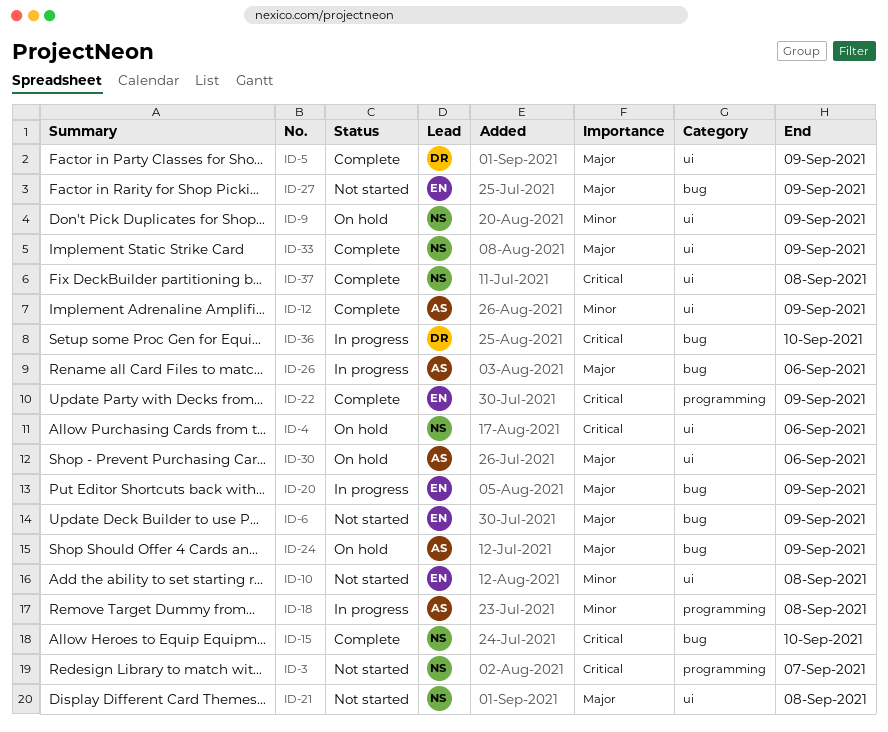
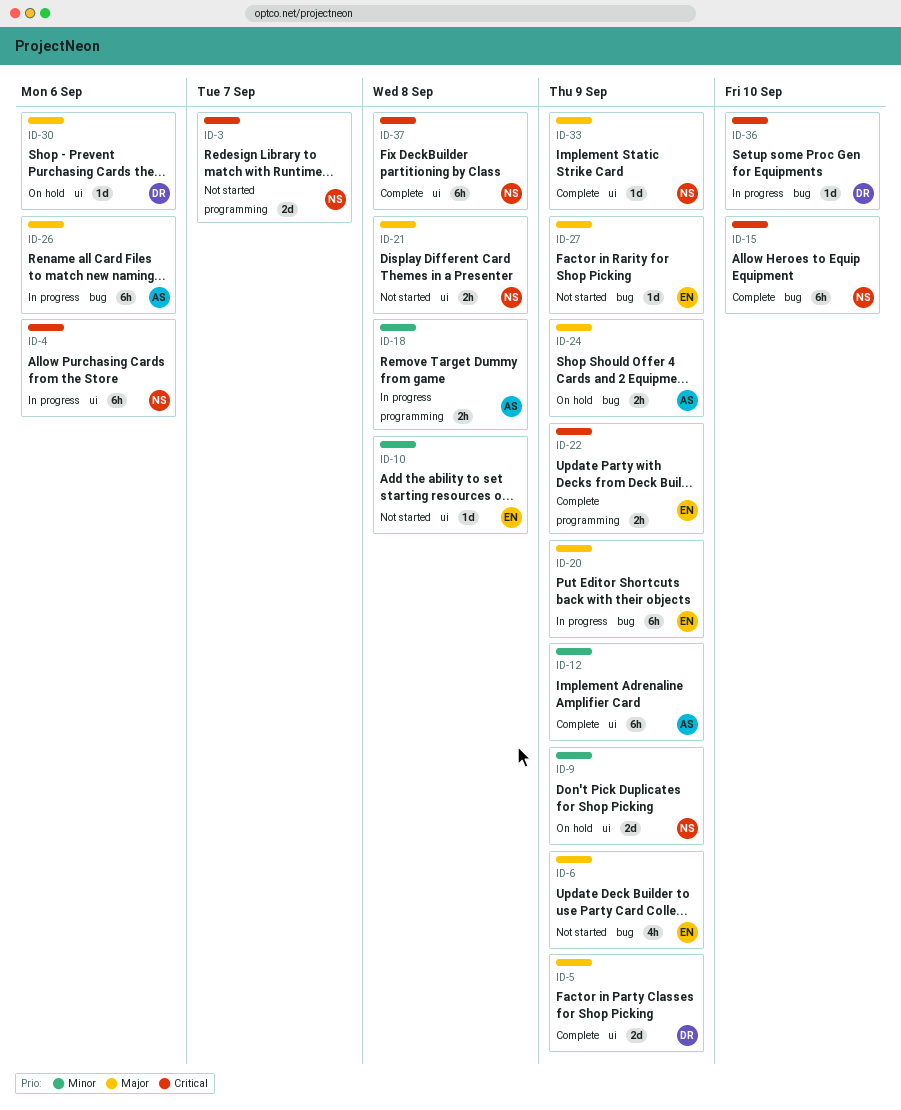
ID-4, status: On hold -> In progress
ID-30, owner: AS -> DR

